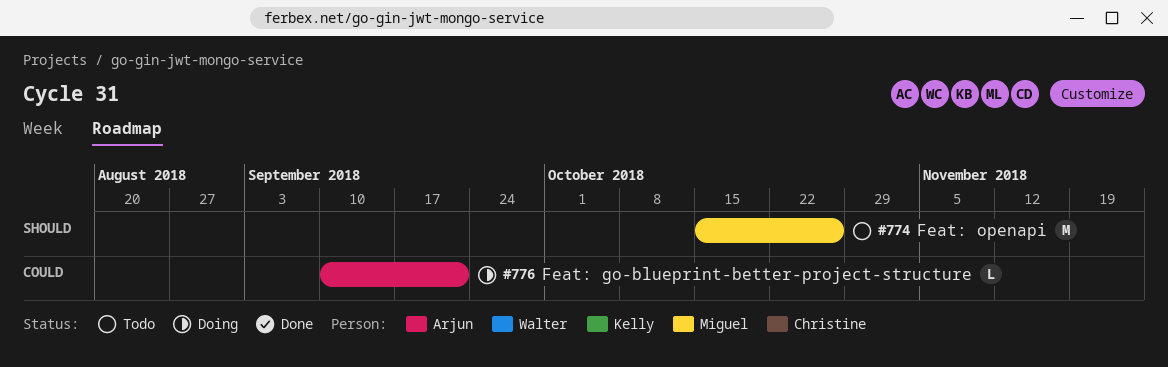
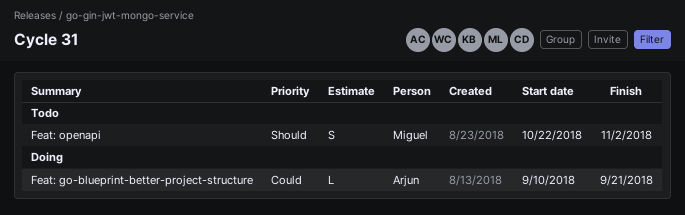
Feat: openapi, estimate: M -> S
Feat: openapi, start: Oct 15 -> Oct 22
Feat: openapi, due: Oct 26 -> Nov 2

